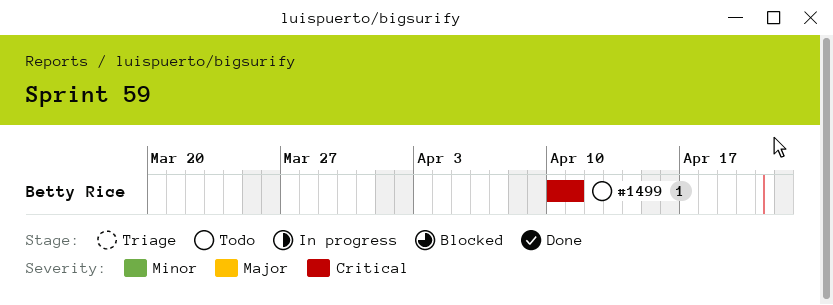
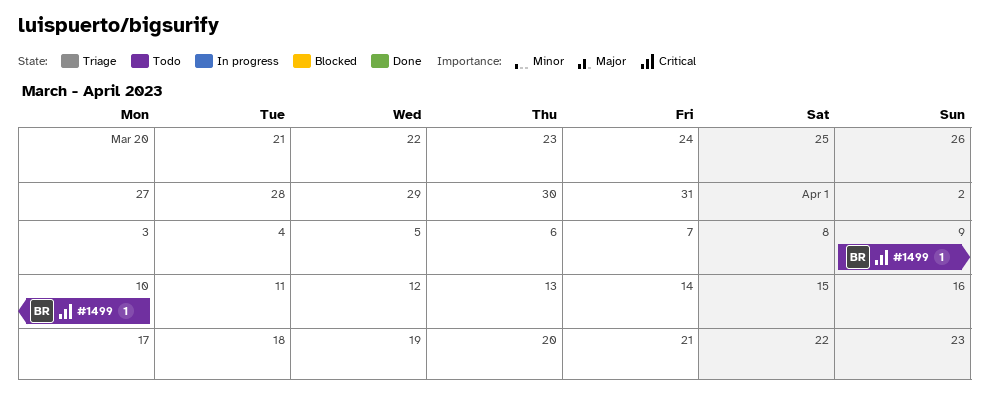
#1499, start: Apr 10 -> Apr 9
#1499, due: Apr 11 -> Apr 10

